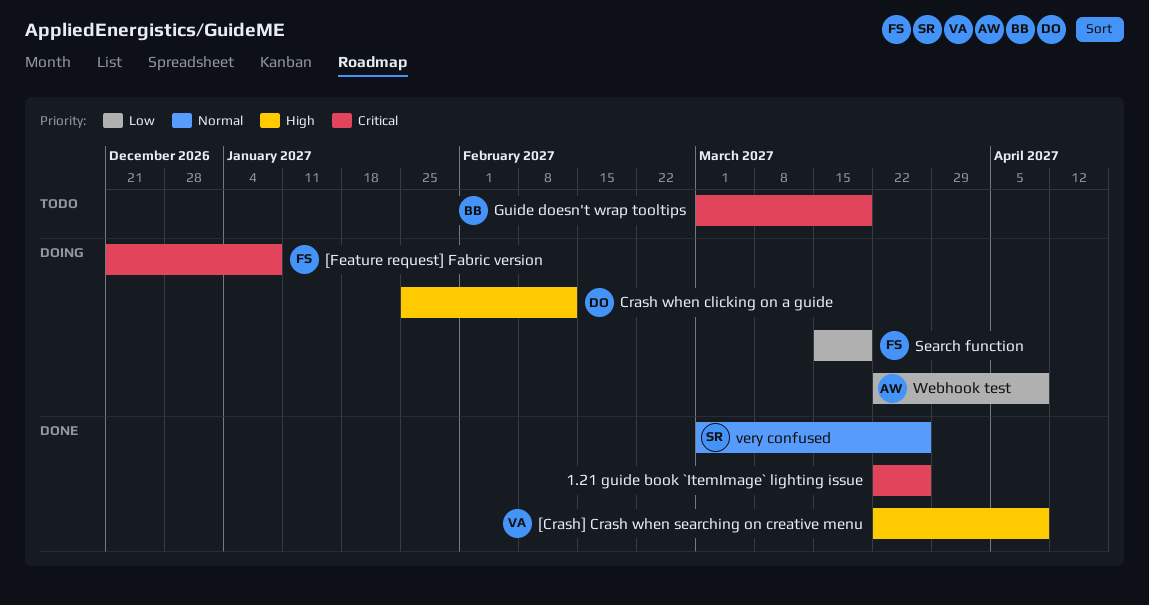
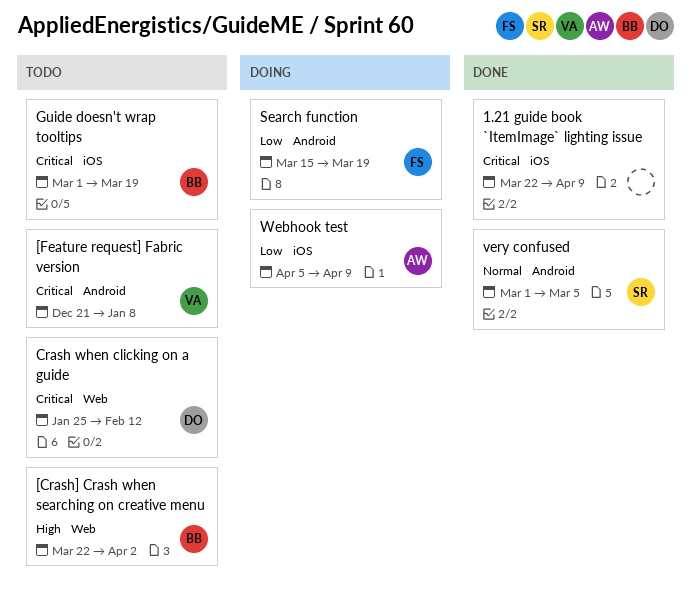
1.21 guide book `ItemImage` lighting issue, due: Mar 26 -> Apr 9
[Crash] Crash when searching on creative menu, status: Done -> Todo
[Crash] Crash when searching on creative menu, owner: VA -> BB
[Crash] Crash when searching on creative menu, due: Apr 9 -> Apr 2
[Feature request] Fabric version, status: Doing -> Todo
[Feature request] Fabric version, owner: FS -> VA
Crash when clicking on a guide, status: Doing -> Todo
Crash when clicking on a guide, priority: High -> Critical
very confused, due: Mar 26 -> Mar 5
Webhook test, start: Mar 22 -> Apr 5

